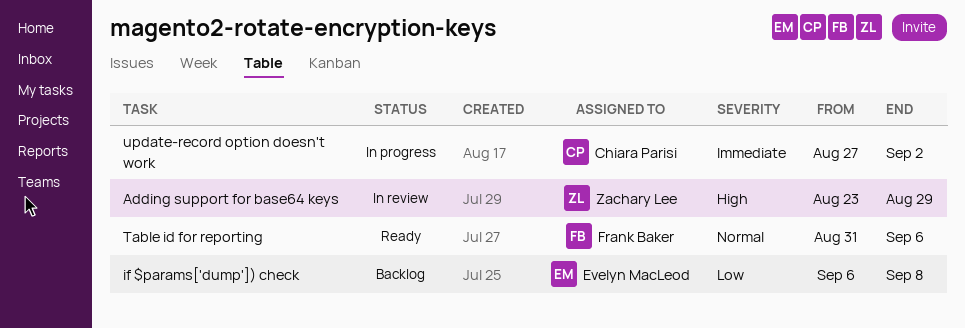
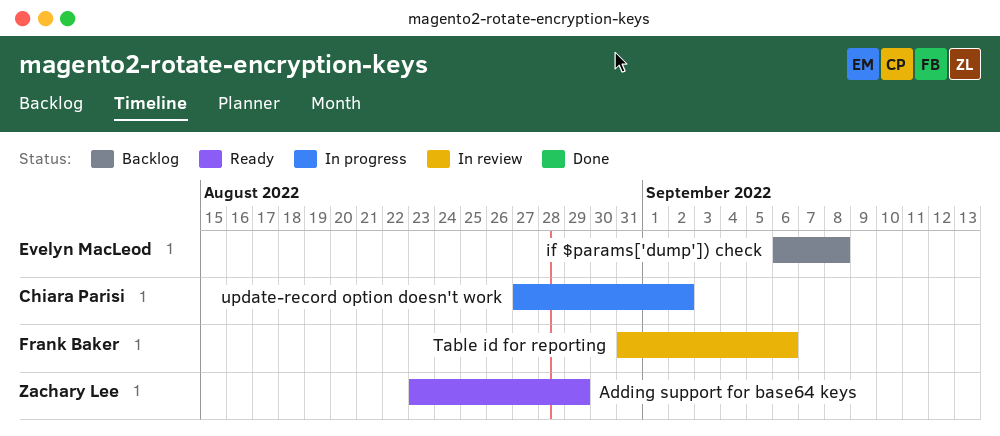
Adding support for base64 keys, status: In review -> Ready
Table id for reporting, status: Ready -> In review

